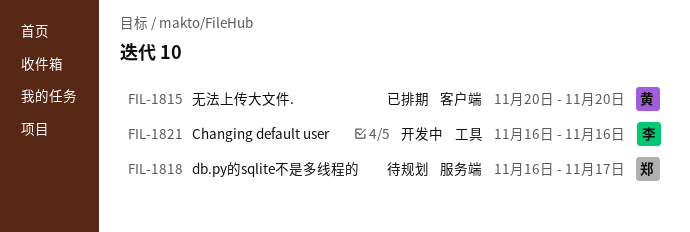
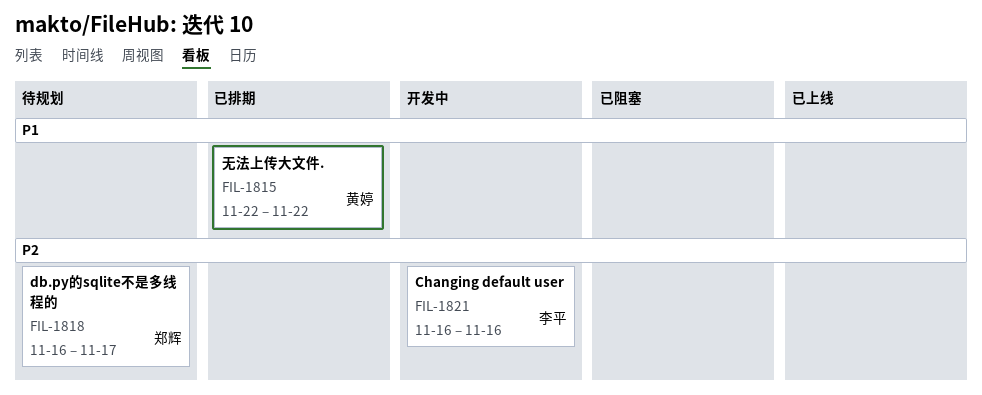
FIL-1815, start: Nov 20 -> Nov 22
FIL-1815, due: Nov 20 -> Nov 22

